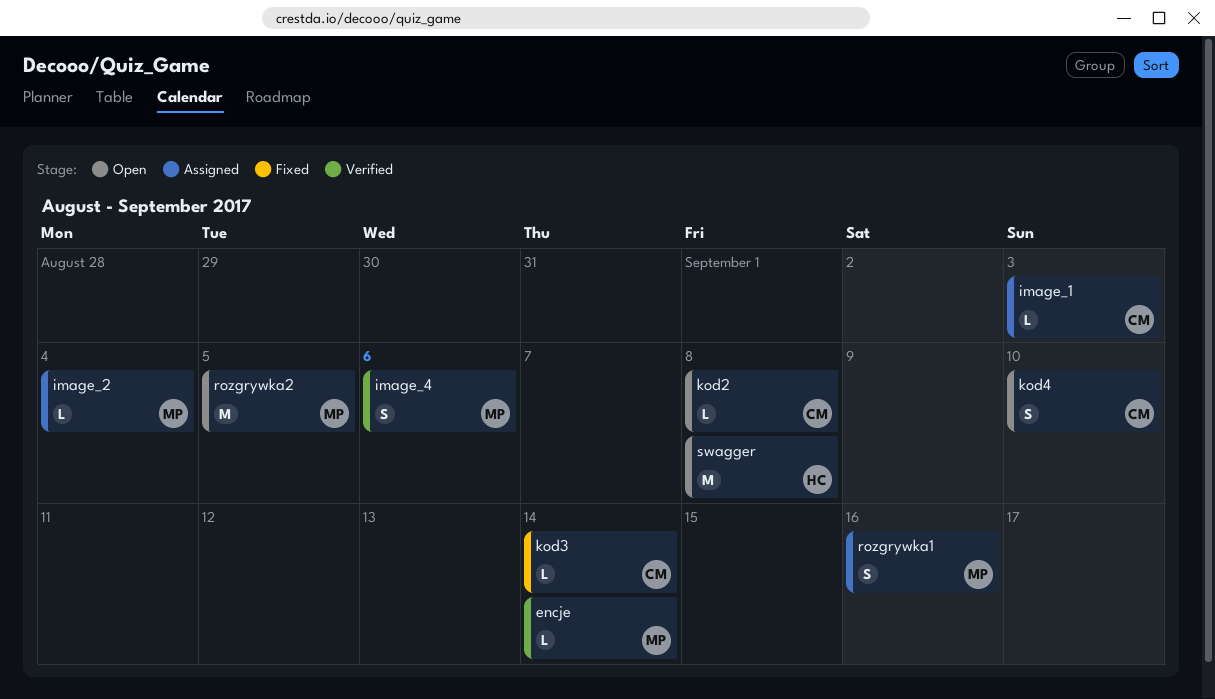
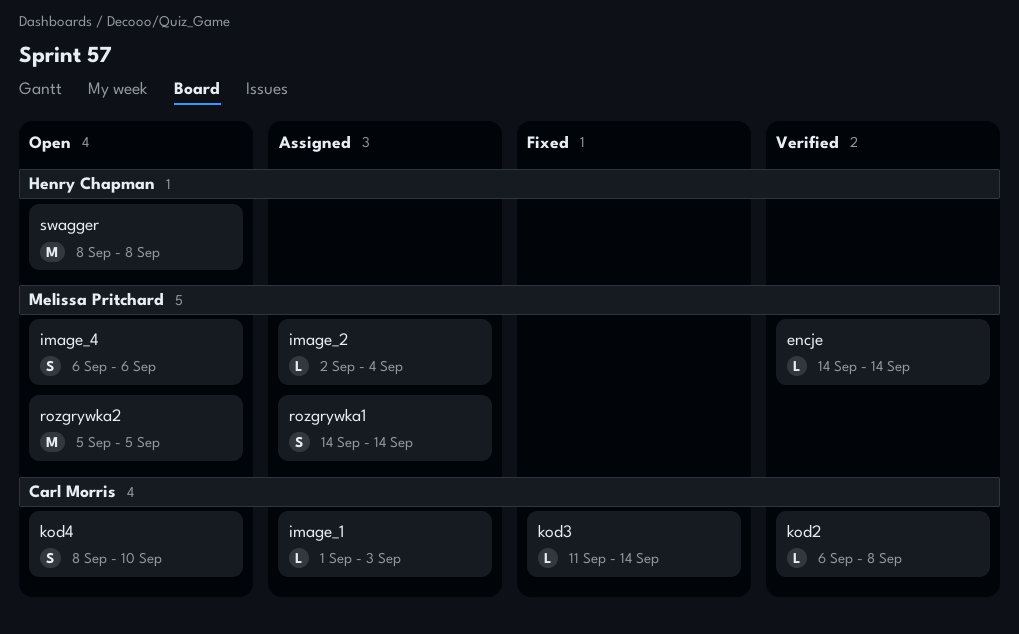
image_4, status: Verified -> Open
kod2, status: Open -> Verified
rozgrywka1, due: Sep 16 -> Sep 14

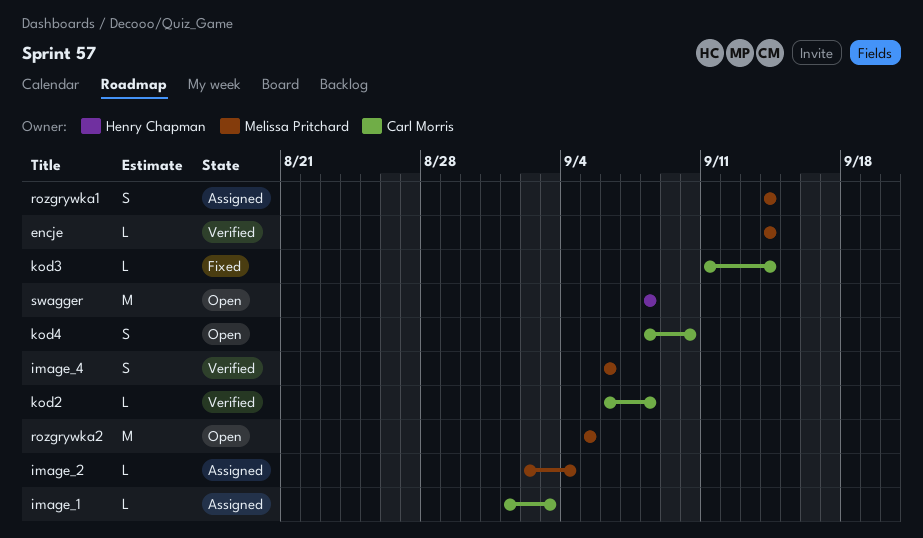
image_4, status: Open -> Verified

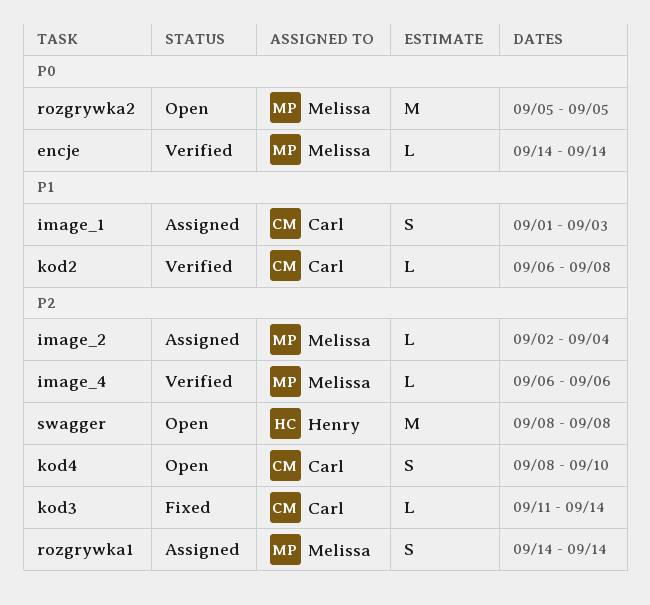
image_1, estimate: L -> S
image_4, estimate: S -> L

